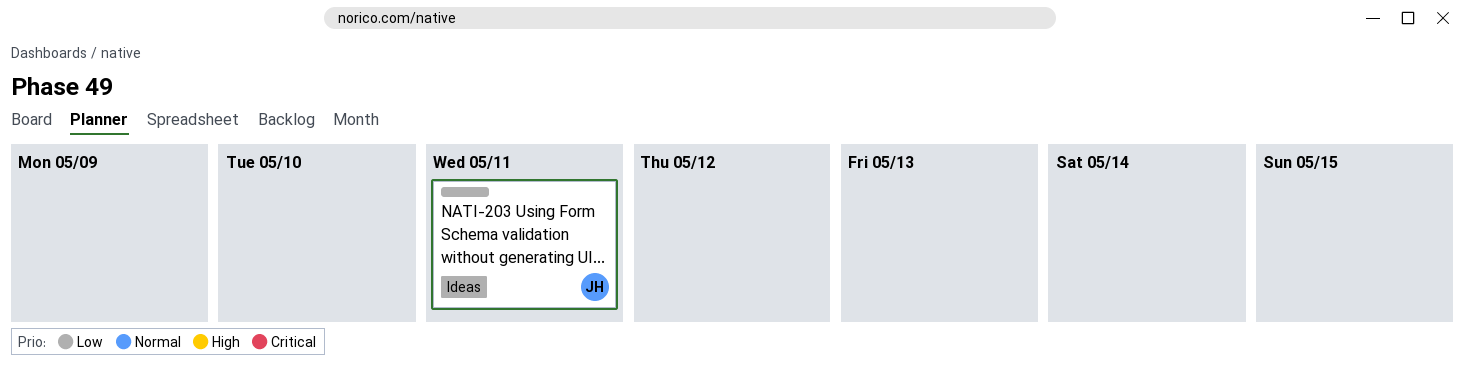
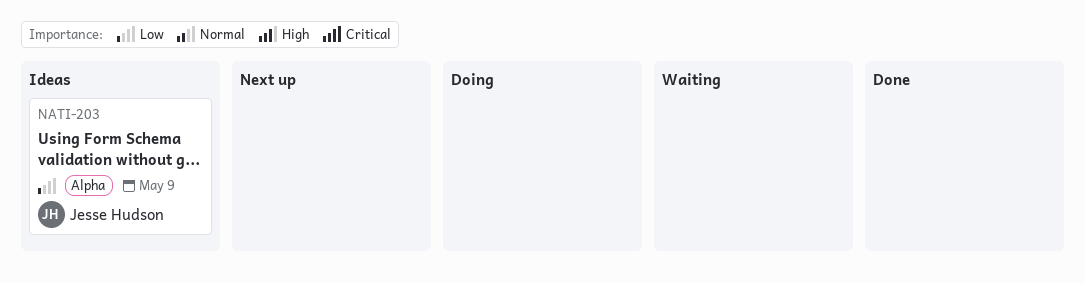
NATI-203, due: May 11 -> May 9

